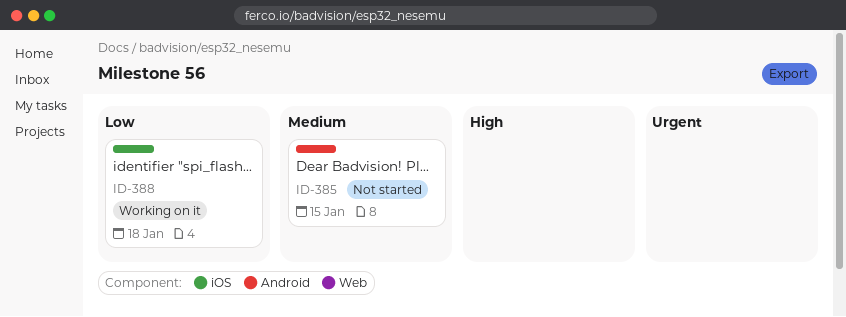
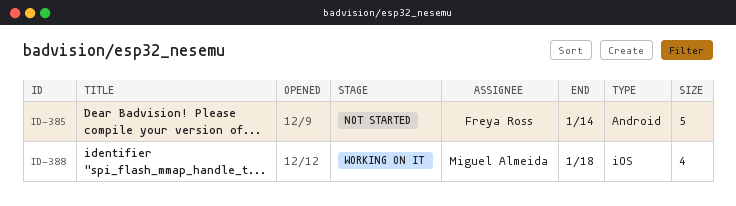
ID-385, due: Jan 15 -> Jan 14

